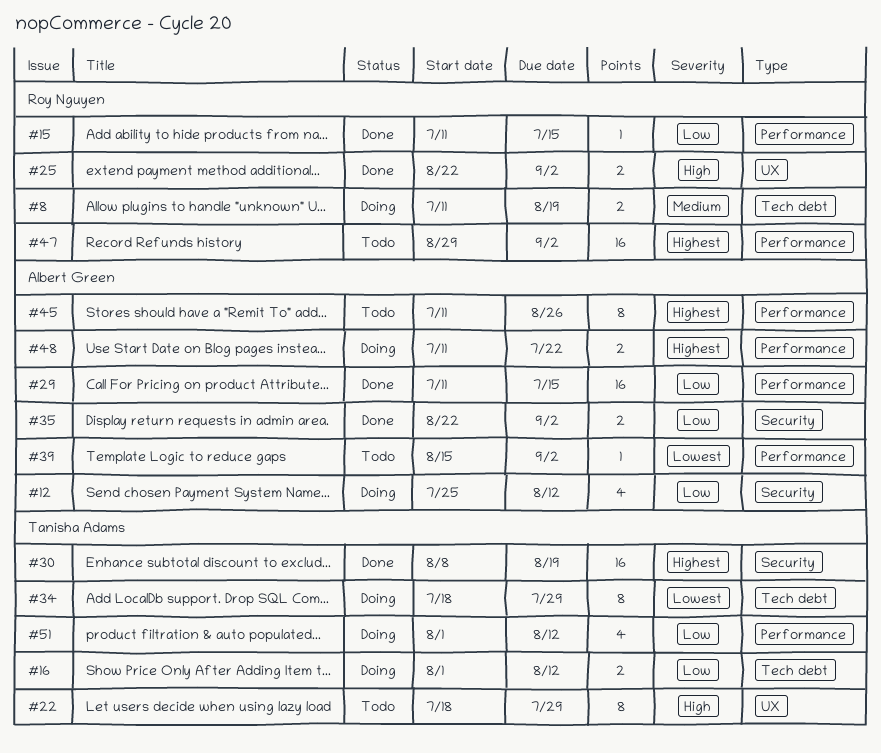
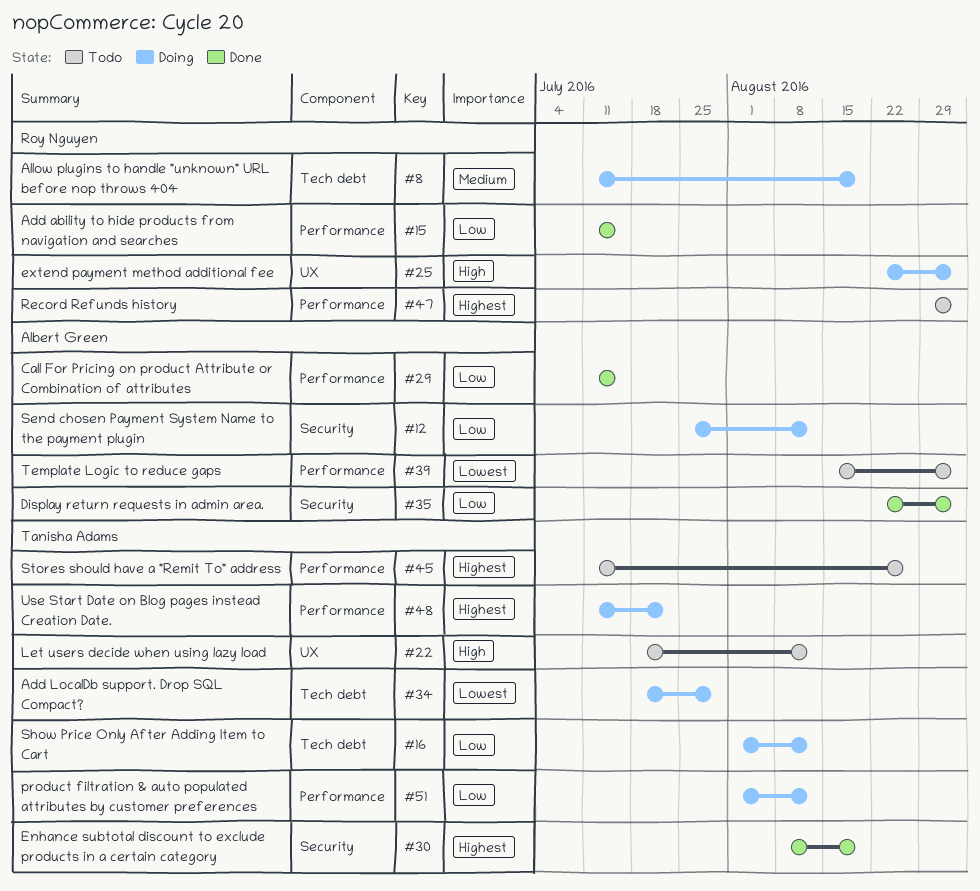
#22, due: Jul 29 -> Aug 12
#25, status: Done -> Doing
#45, owner: Albert Green -> Tanisha Adams
#48, owner: Albert Green -> Tanisha Adams

